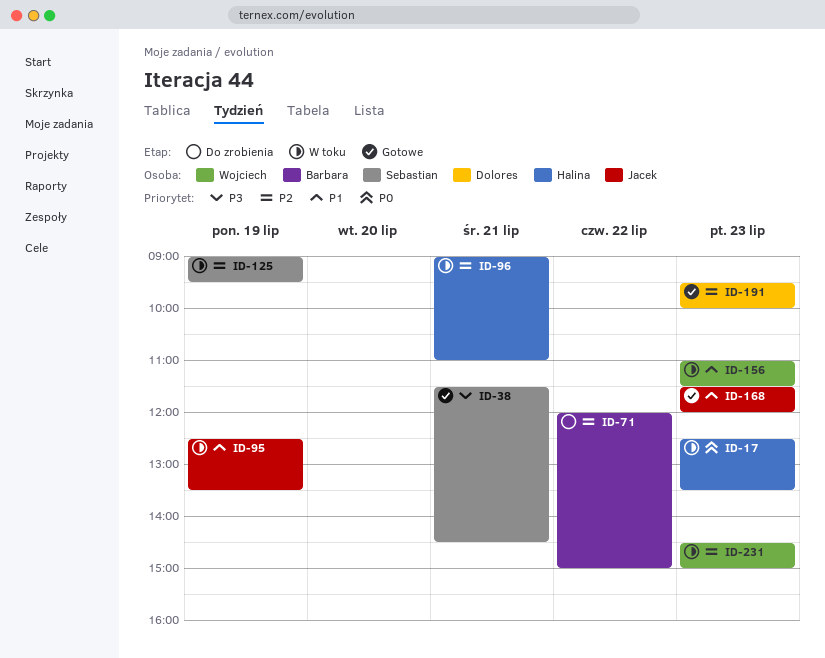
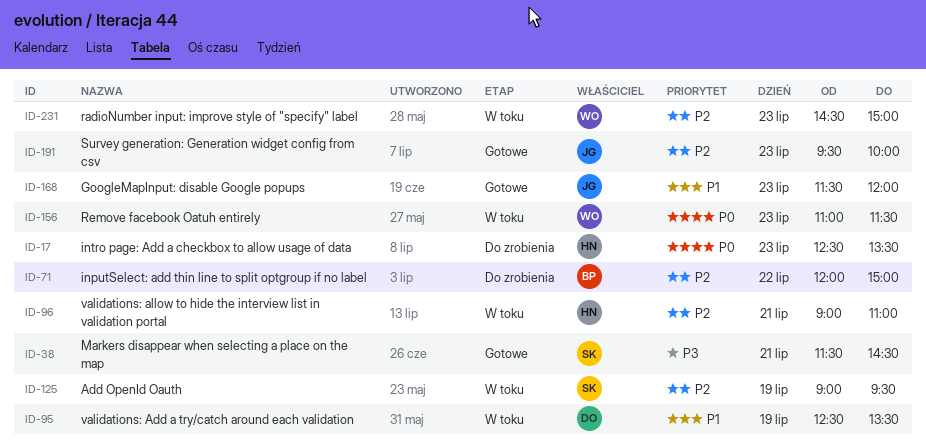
ID-17, status: W toku -> Do zrobienia
ID-95, owner: Jacek -> Dolores
ID-156, priority: P1 -> P0
ID-191, owner: Dolores -> Jacek

